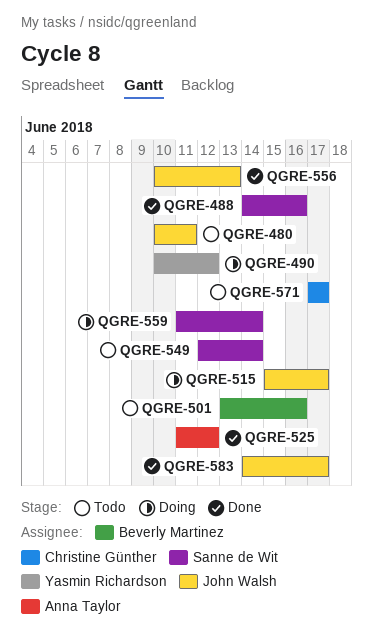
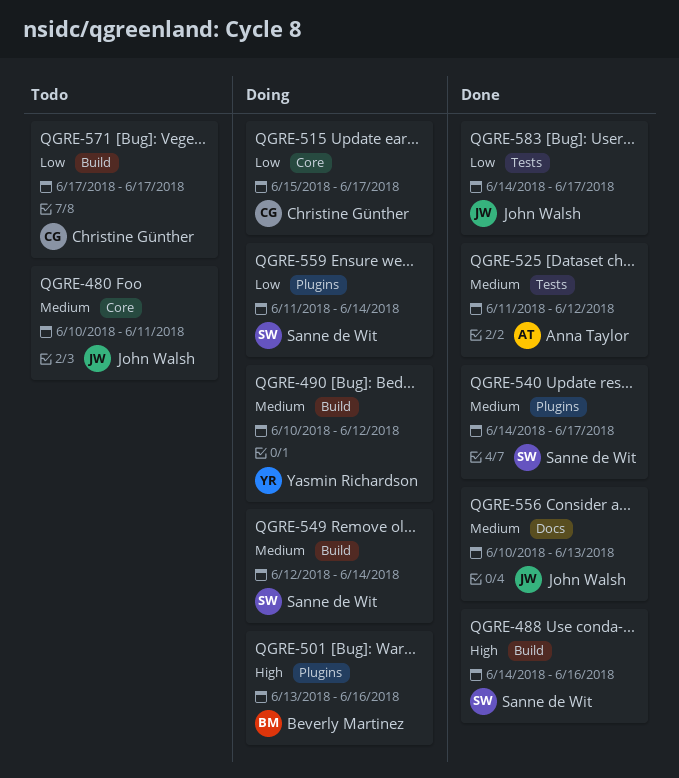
QGRE-501, status: Todo -> Doing
QGRE-515, owner: John Walsh -> Christine Günther
QGRE-540: none -> present
QGRE-549, status: Todo -> Doing

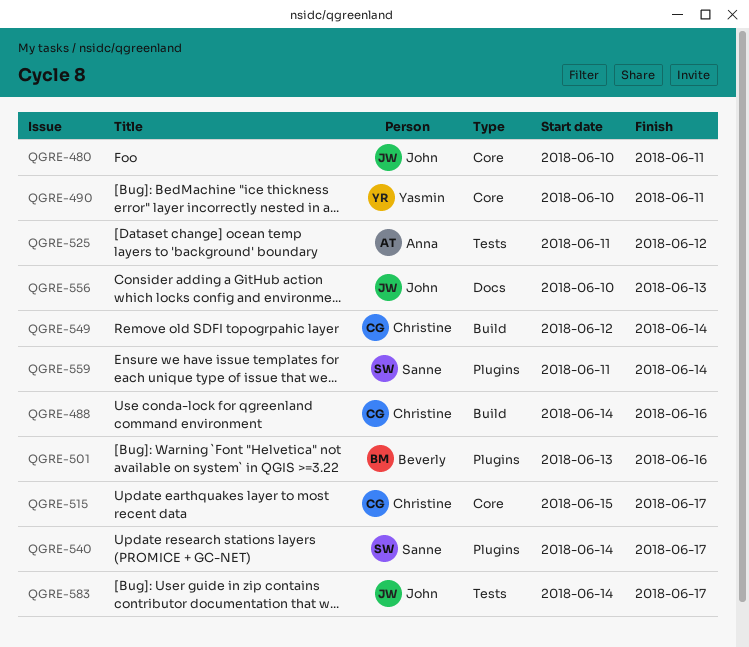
QGRE-488, owner: Sanne de Wit -> Christine Günther
QGRE-490, label: Build -> Core
QGRE-490, due: Jun 12 -> Jun 11
QGRE-549, owner: Sanne de Wit -> Christine Günther
QGRE-571: present -> none

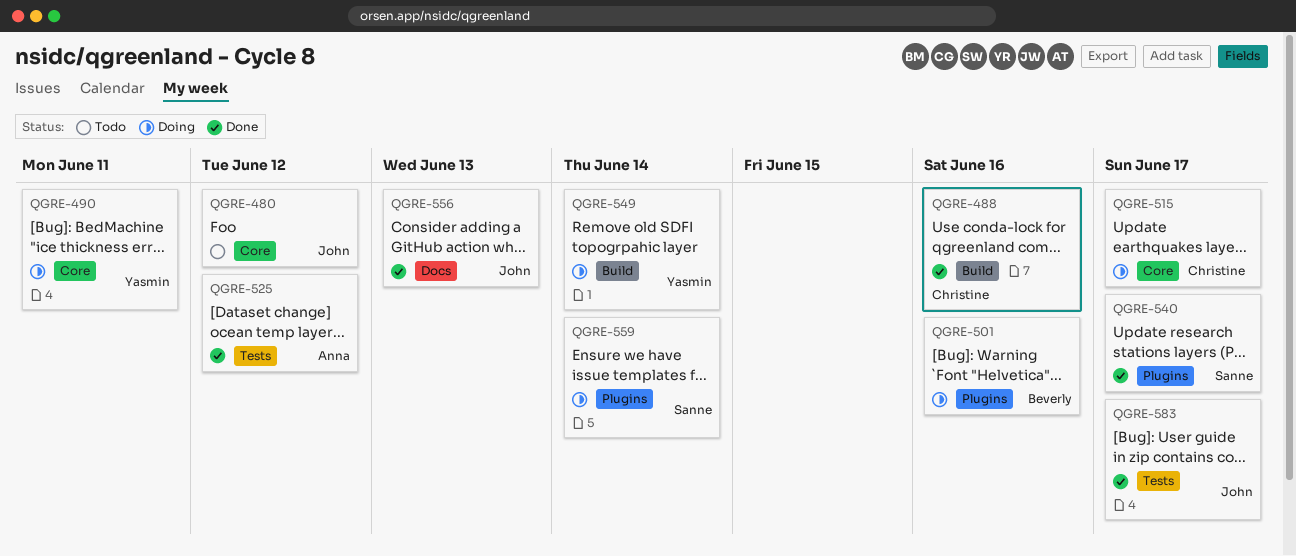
QGRE-480, due: Jun 11 -> Jun 12
QGRE-549, owner: Christine -> Yasmin

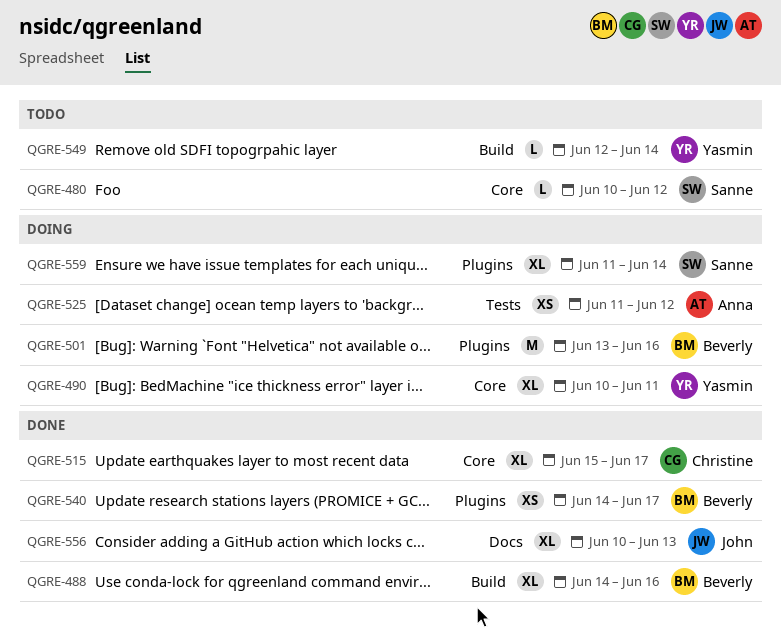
QGRE-480, owner: John -> Sanne
QGRE-488, owner: Christine -> Beverly
QGRE-515, status: Doing -> Done
QGRE-525, status: Done -> Doing
QGRE-540, owner: Sanne -> Beverly
QGRE-549, status: Doing -> Todo
QGRE-583: present -> none

